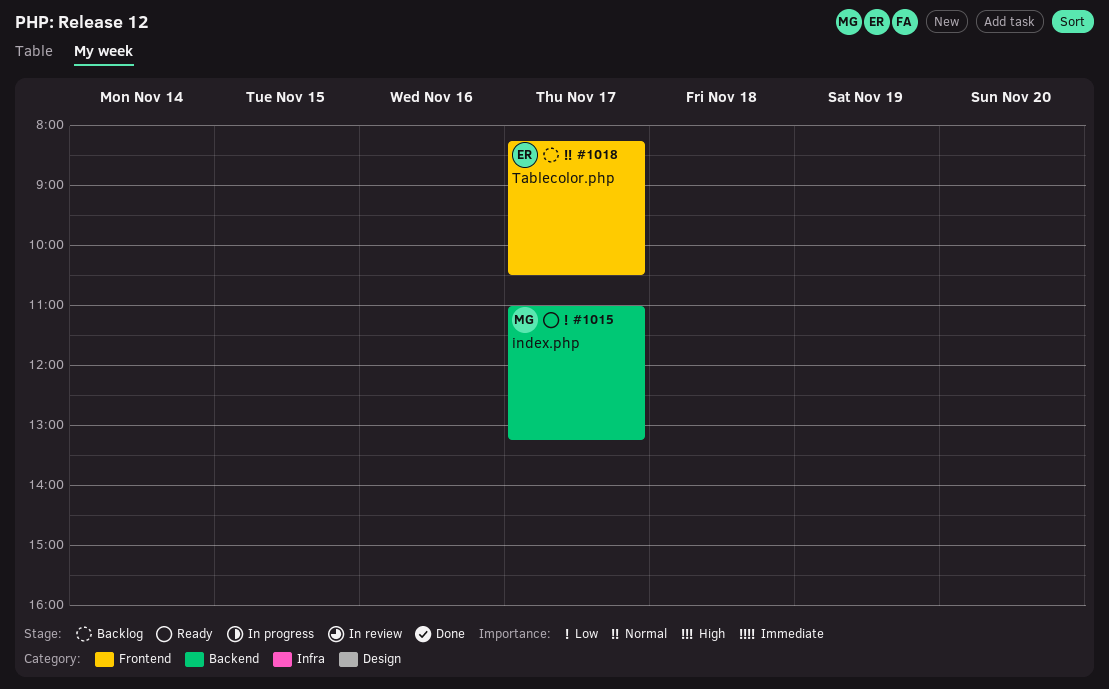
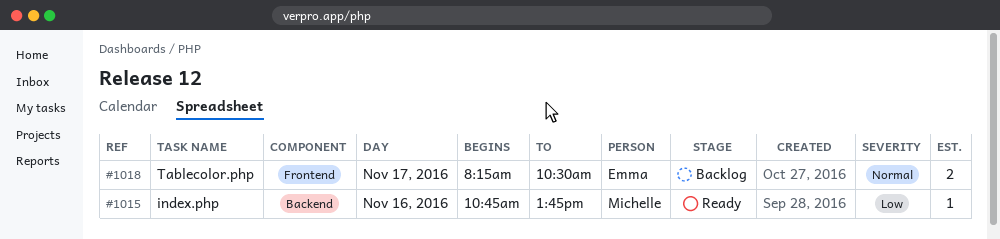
#1015, day: Nov 17 -> Nov 16
#1015, begins: 11:00 -> 10:45
#1015, ends: 13:15 -> 13:45

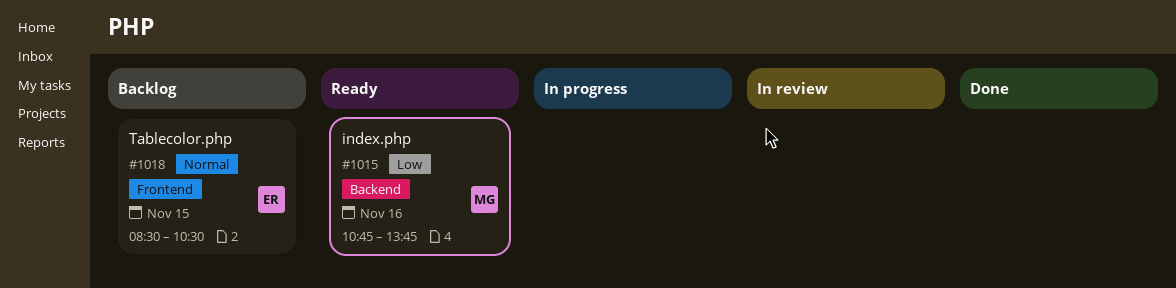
#1018, day: Nov 17 -> Nov 15
#1018, begins: 08:15 -> 08:30

